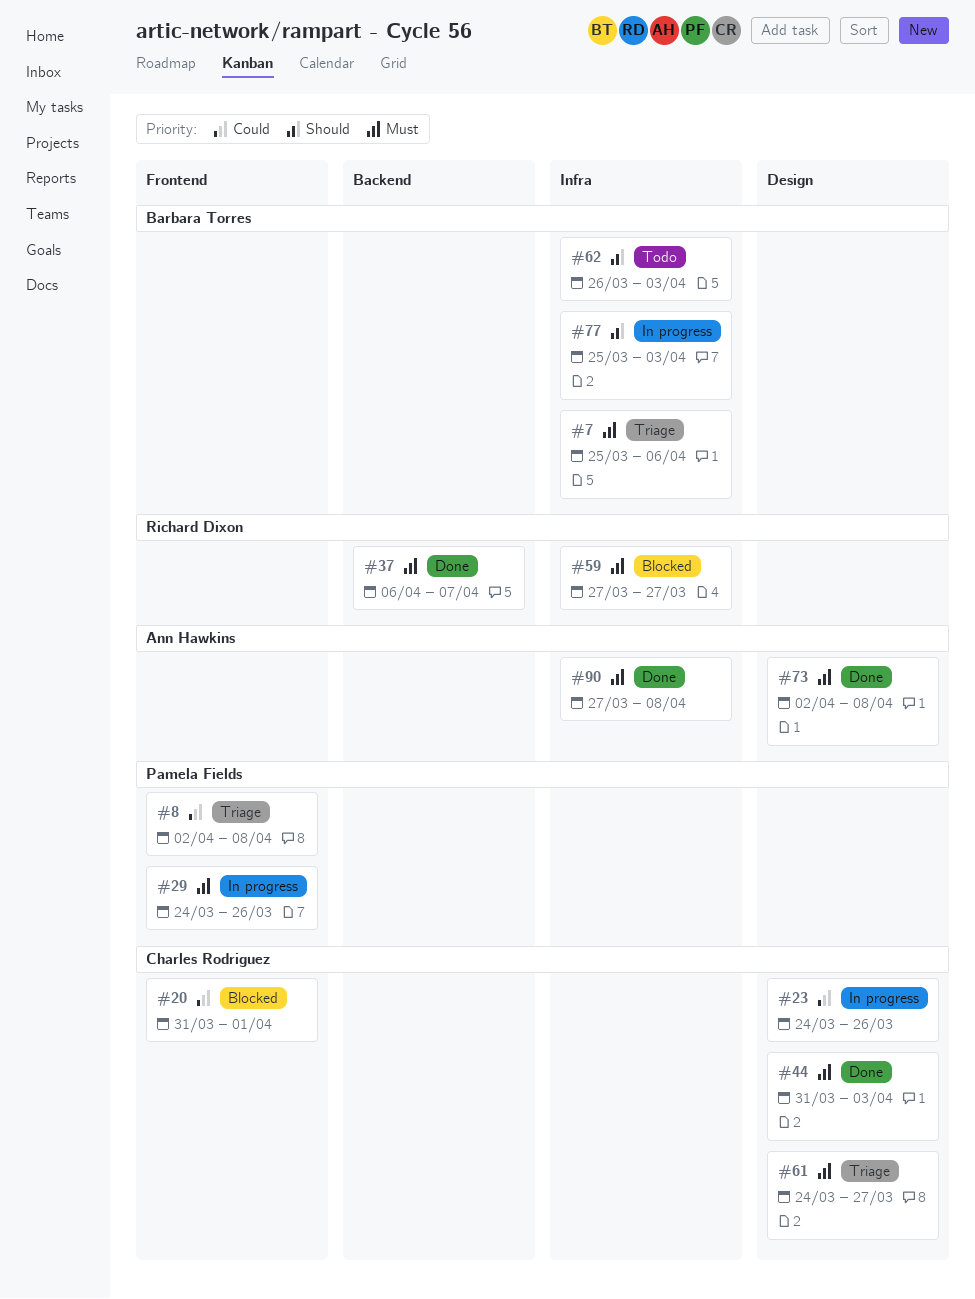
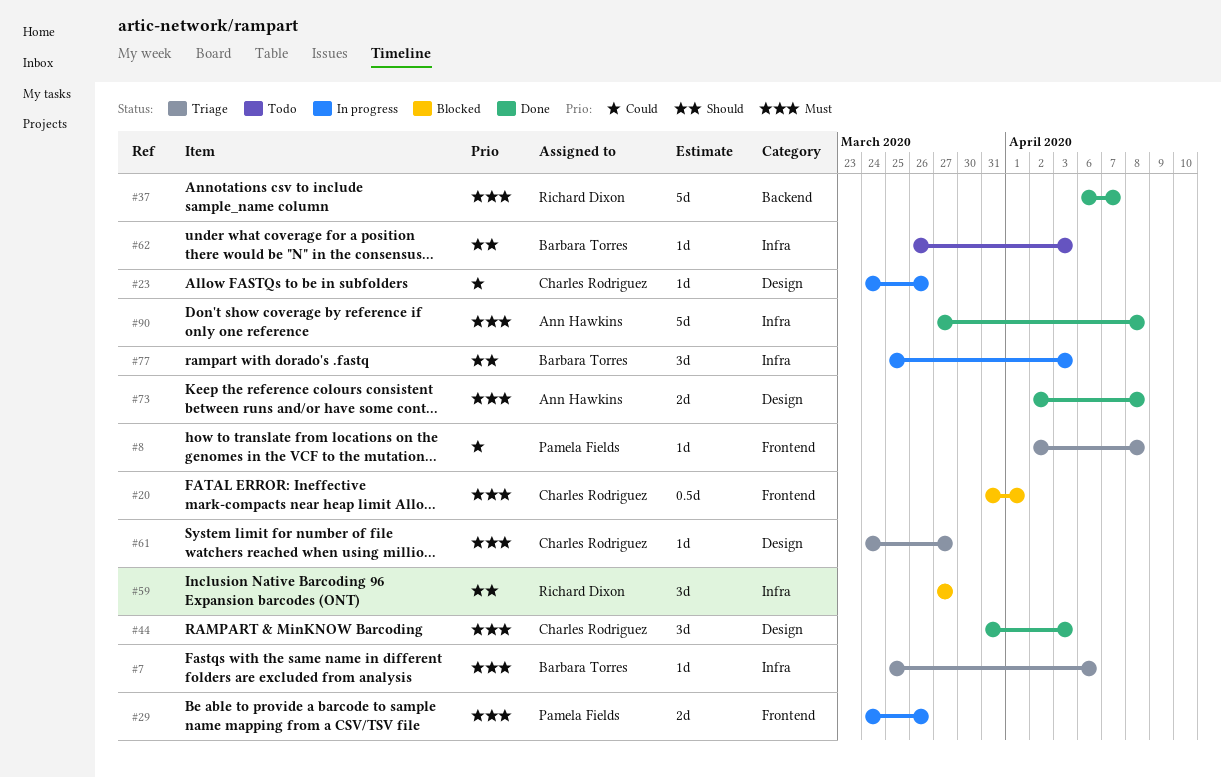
#20, priority: Could -> Must
#59, priority: Must -> Should

